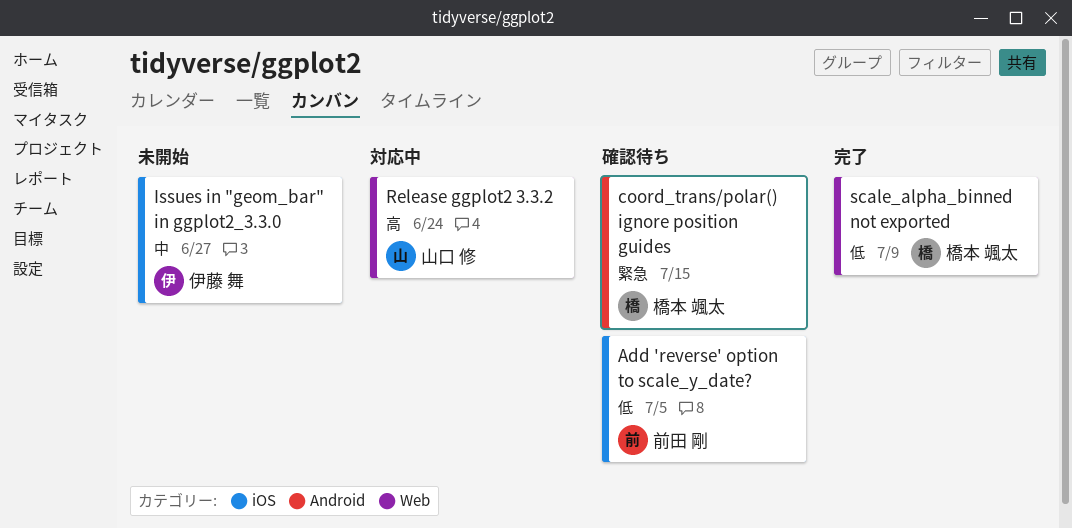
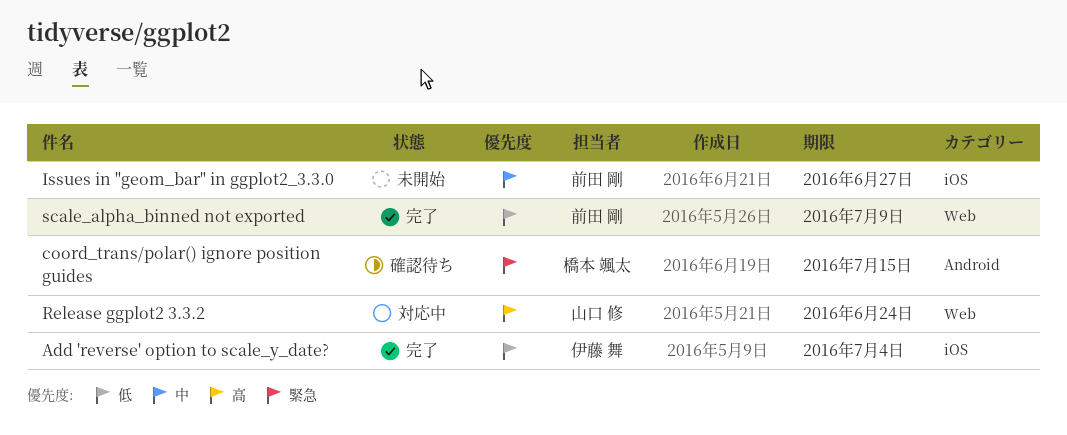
Add 'reverse' option to scale_y_date?, status: 確認待ち -> 完了
Add 'reverse' option to scale_y_date?, owner: 前田 剛 -> 伊藤 舞
Add 'reverse' option to scale_y_date?, due: Jul 5 -> Jul 4
Issues in "geom_bar" in ggplot2_3.3.0, owner: 伊藤 舞 -> 前田 剛
scale_alpha_binned not exported, owner: 橋本 颯太 -> 前田 剛

